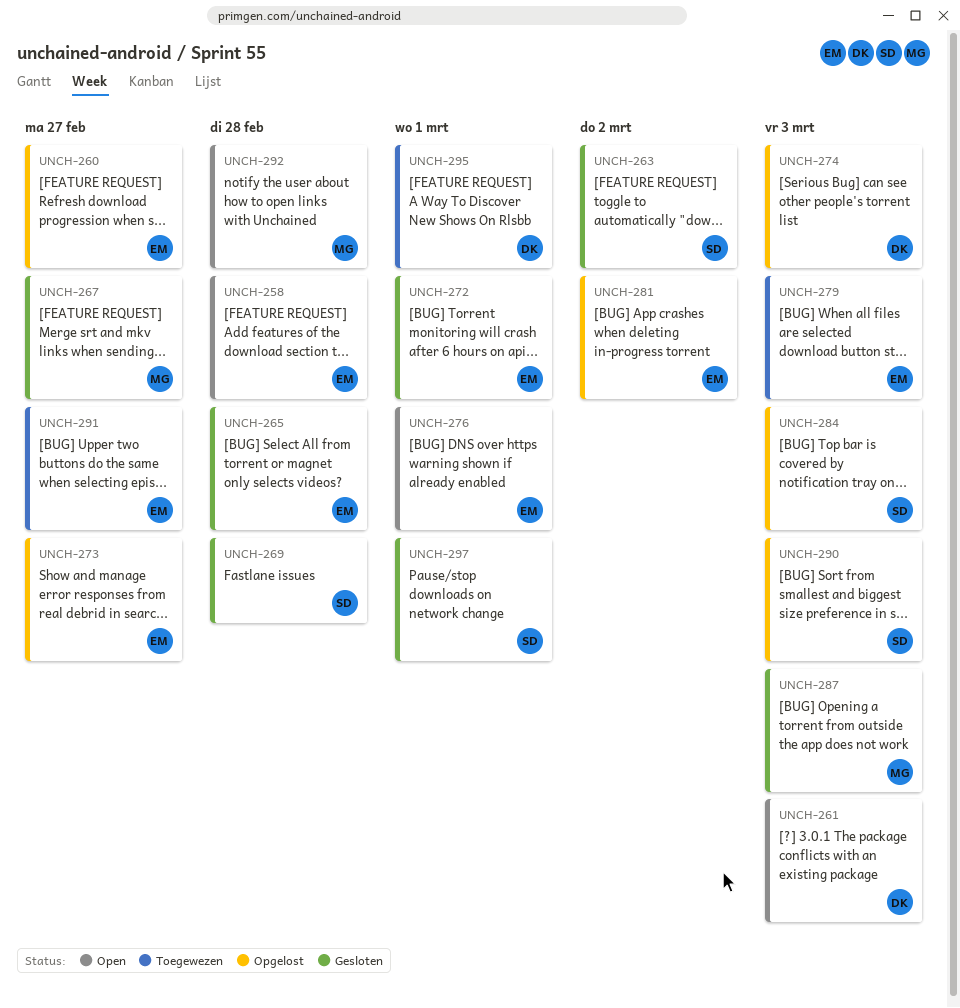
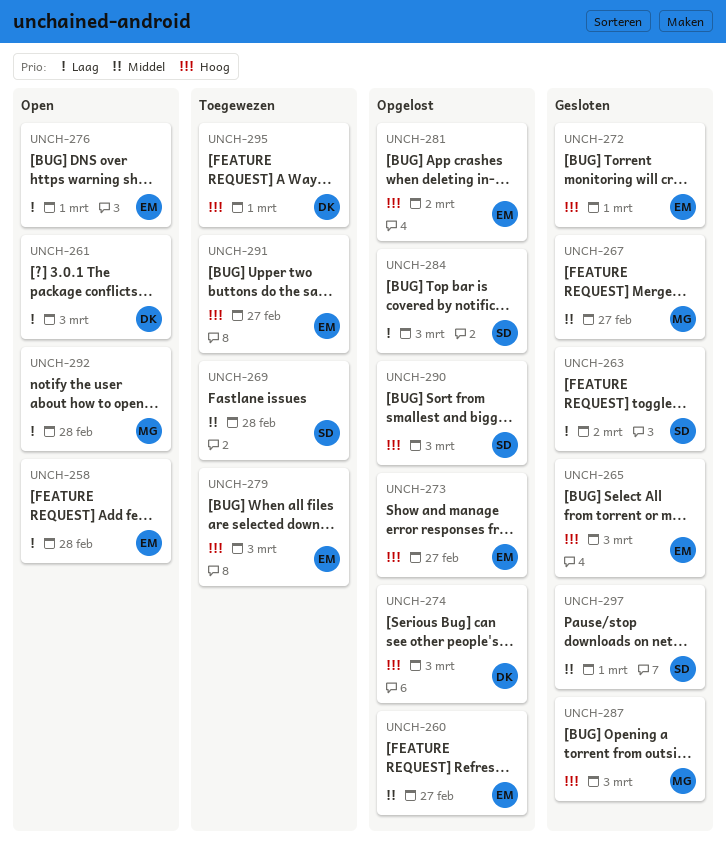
UNCH-265, due: Feb 28 -> Mar 3
UNCH-269, status: Gesloten -> Toegewezen

